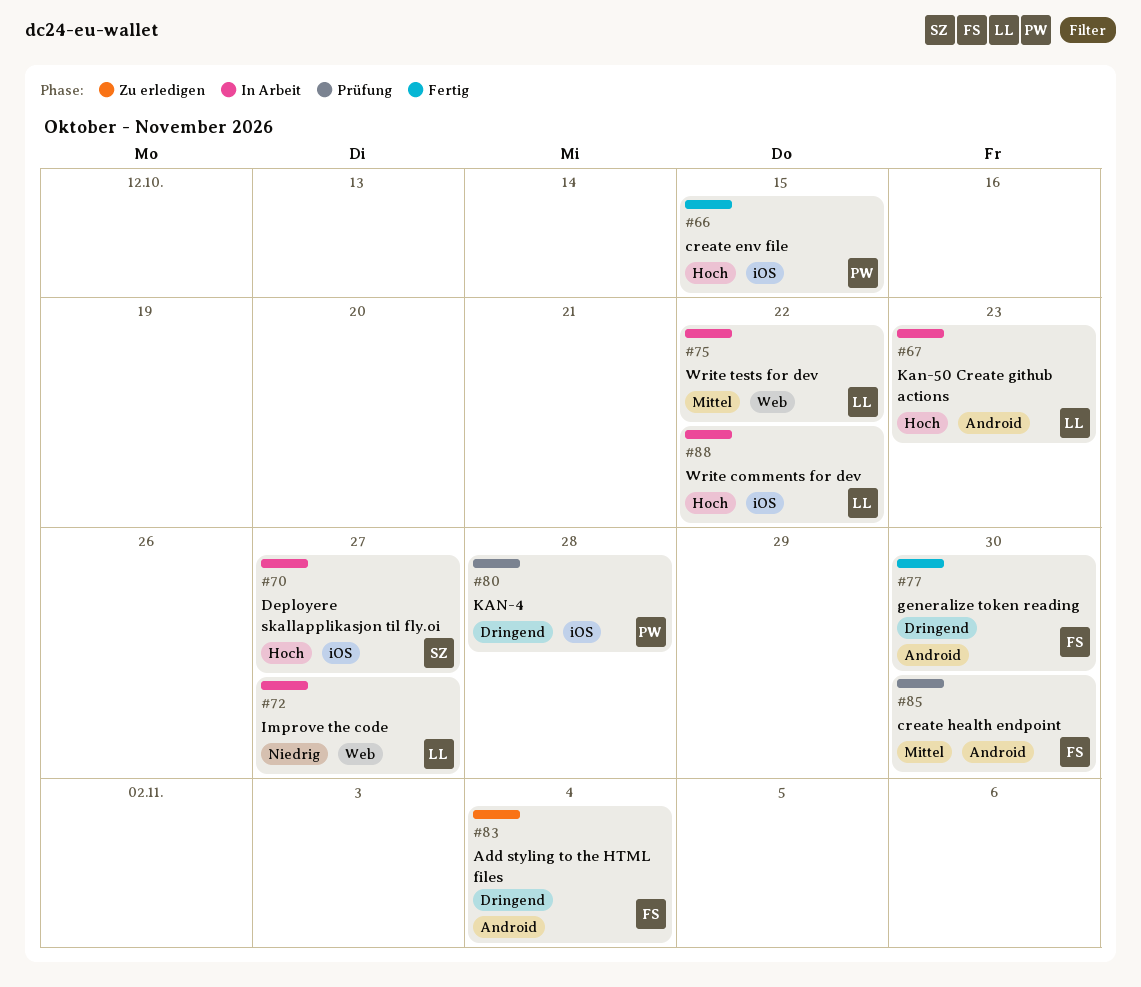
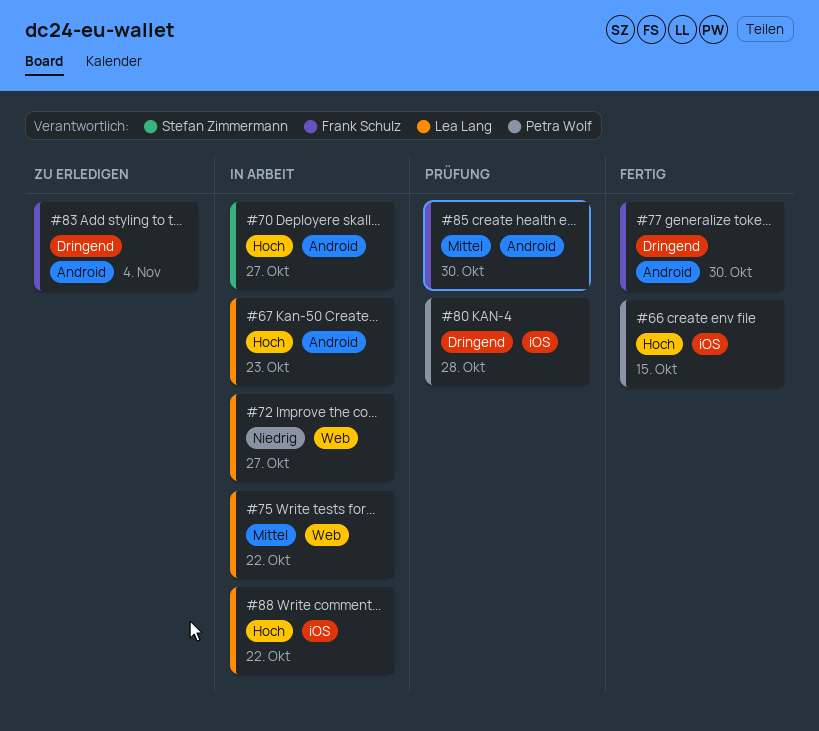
#70, label: iOS -> Android

